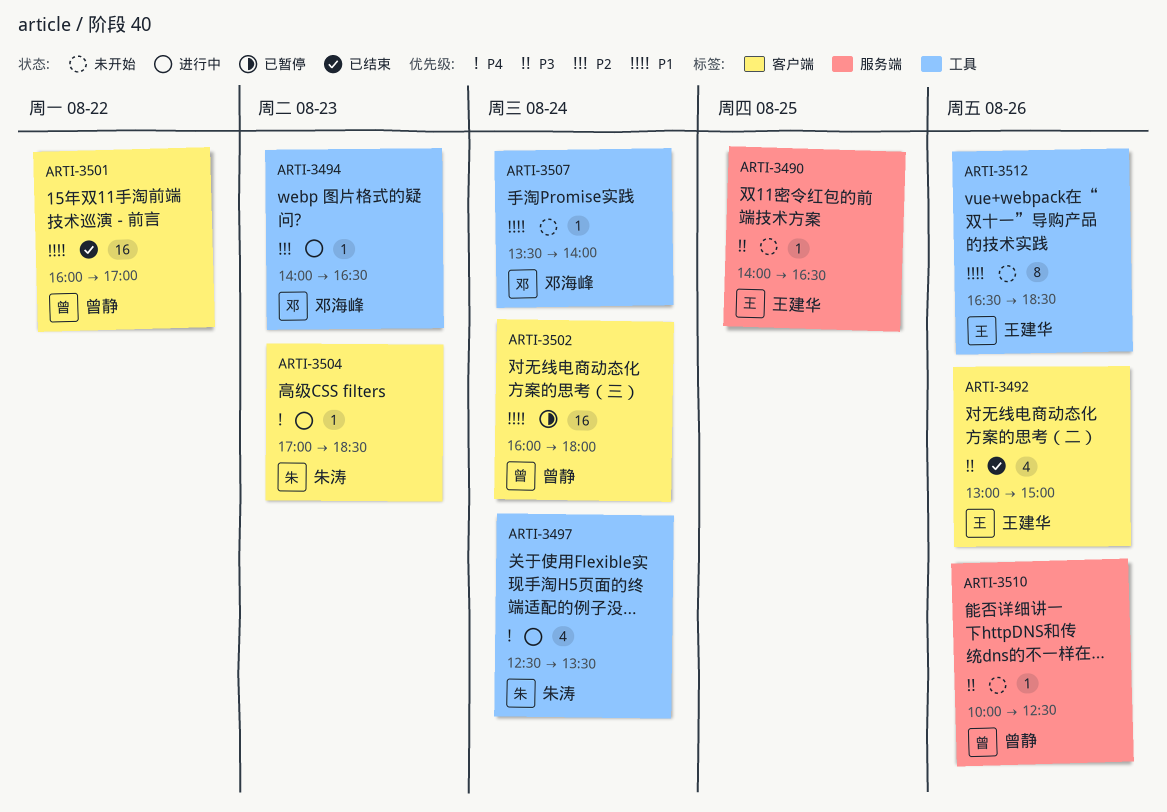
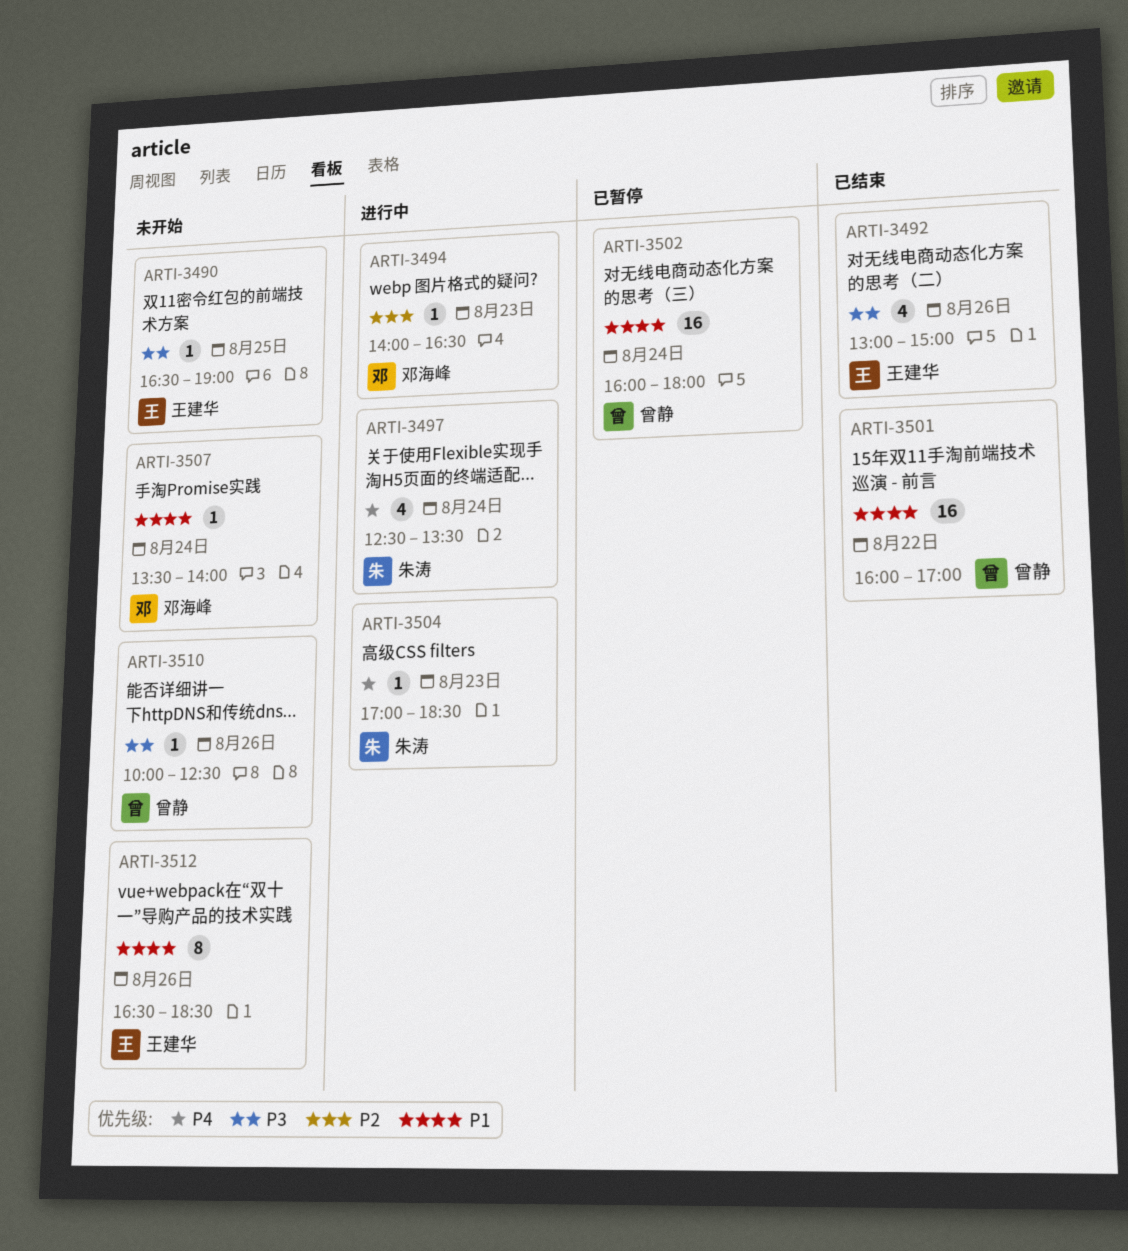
ARTI-3490, begins: 14:00 -> 16:30
ARTI-3490, ends: 16:30 -> 19:00

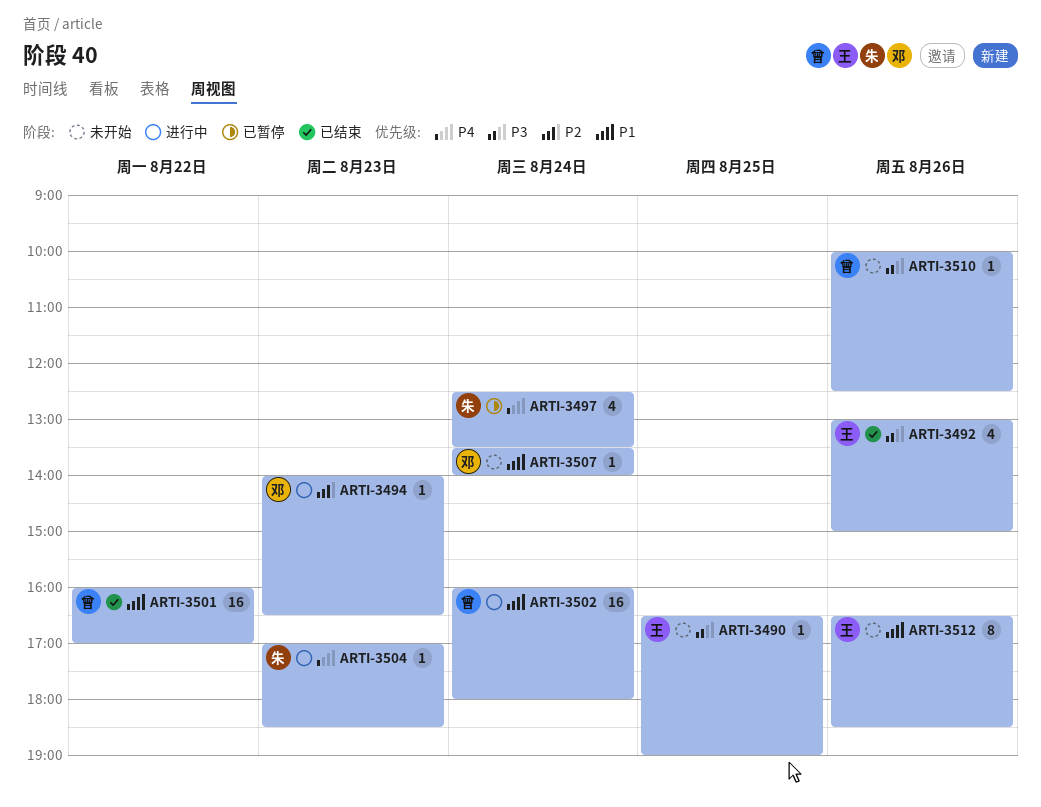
ARTI-3497, status: 进行中 -> 已暂停
ARTI-3502, status: 已暂停 -> 进行中

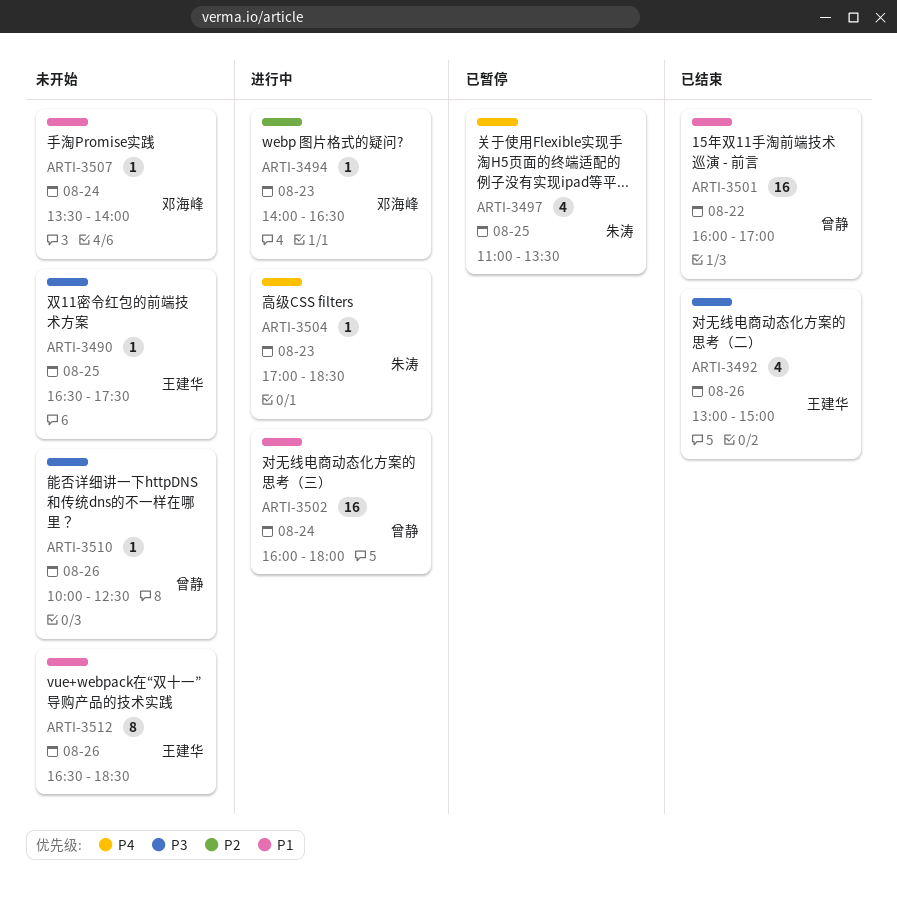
ARTI-3490, ends: 19:00 -> 17:30
ARTI-3497, day: Aug 24 -> Aug 25
ARTI-3497, begins: 12:30 -> 11:00

